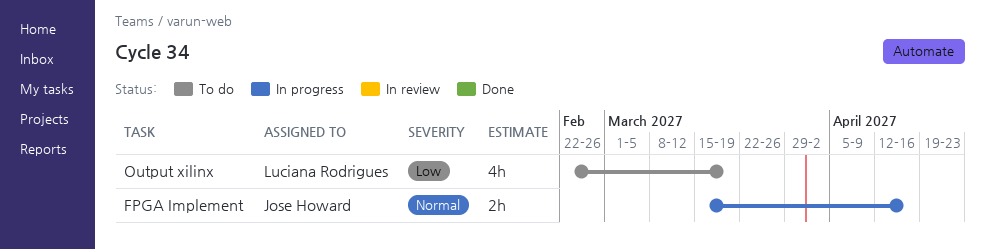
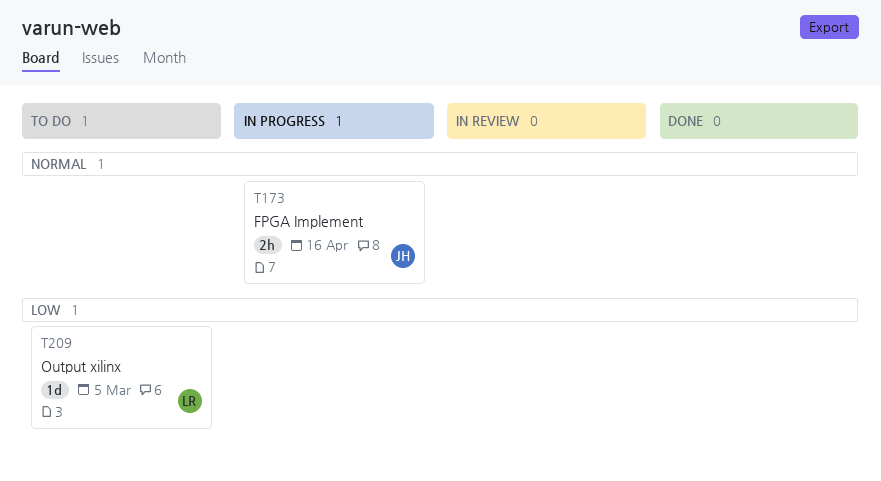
Output xilinx, estimate: 4h -> 1d
Output xilinx, due: Mar 19 -> Mar 5

